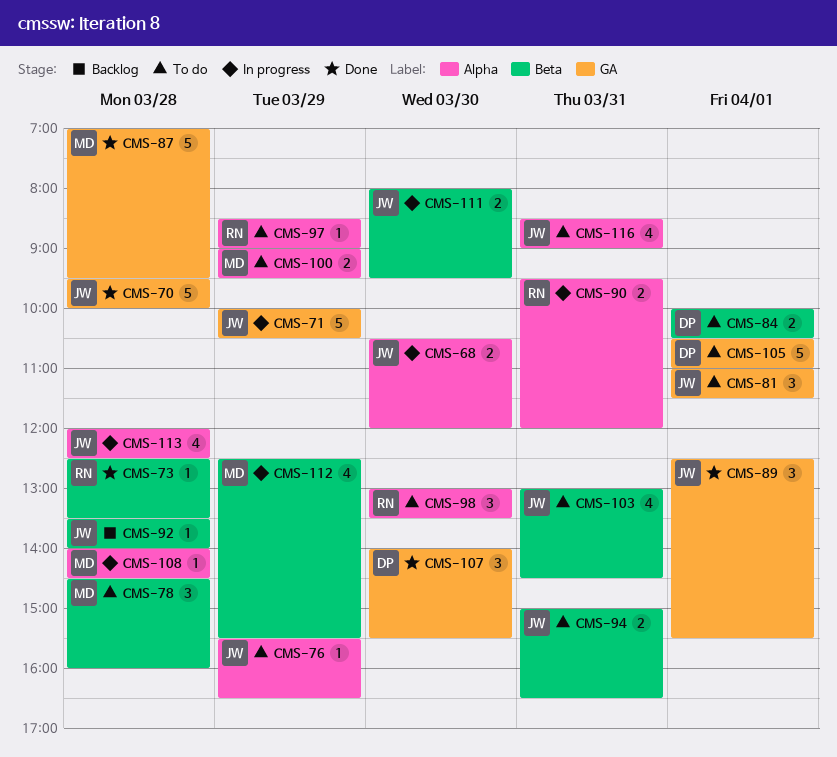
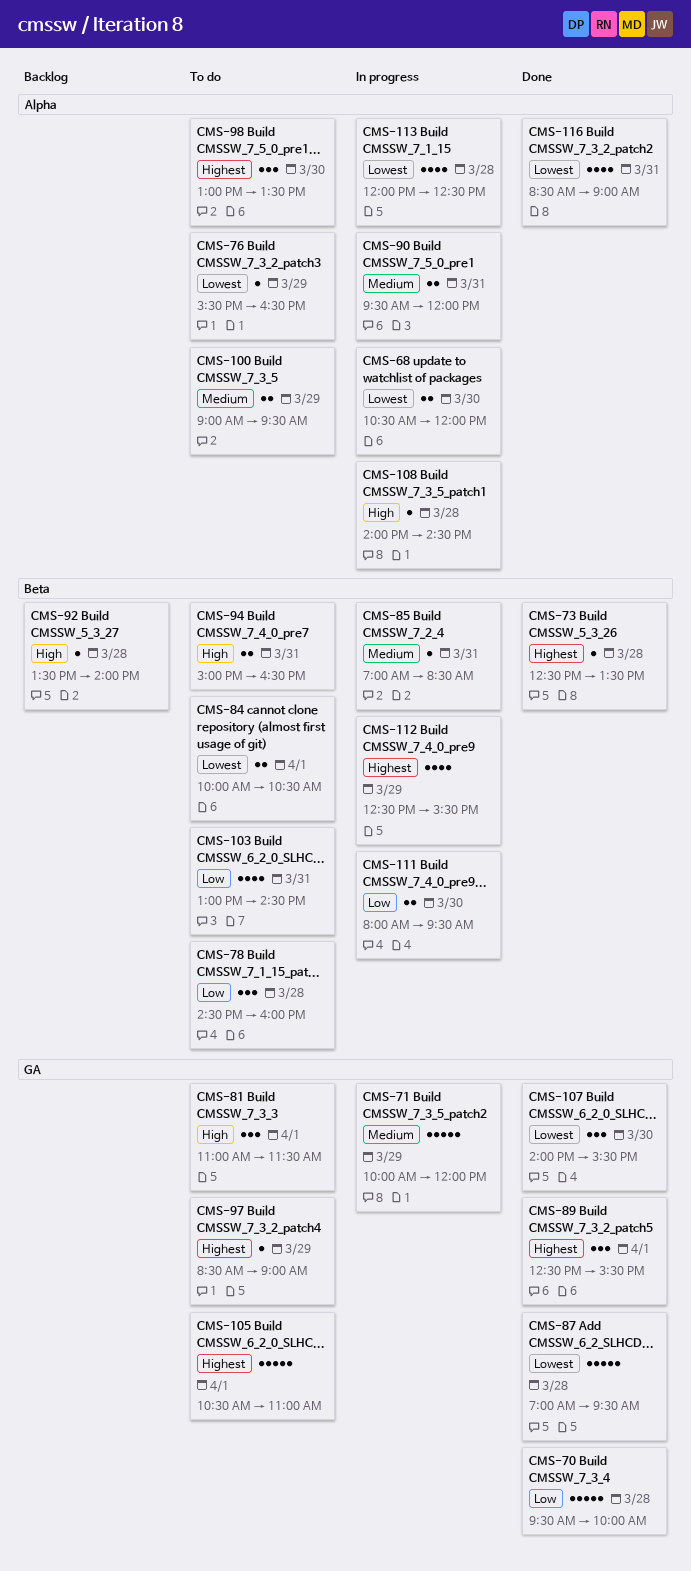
CMS-71, ends: 10:30 -> 12:00
CMS-85: none -> present
CMS-97, label: Alpha -> GA
CMS-116, status: To do -> Done

